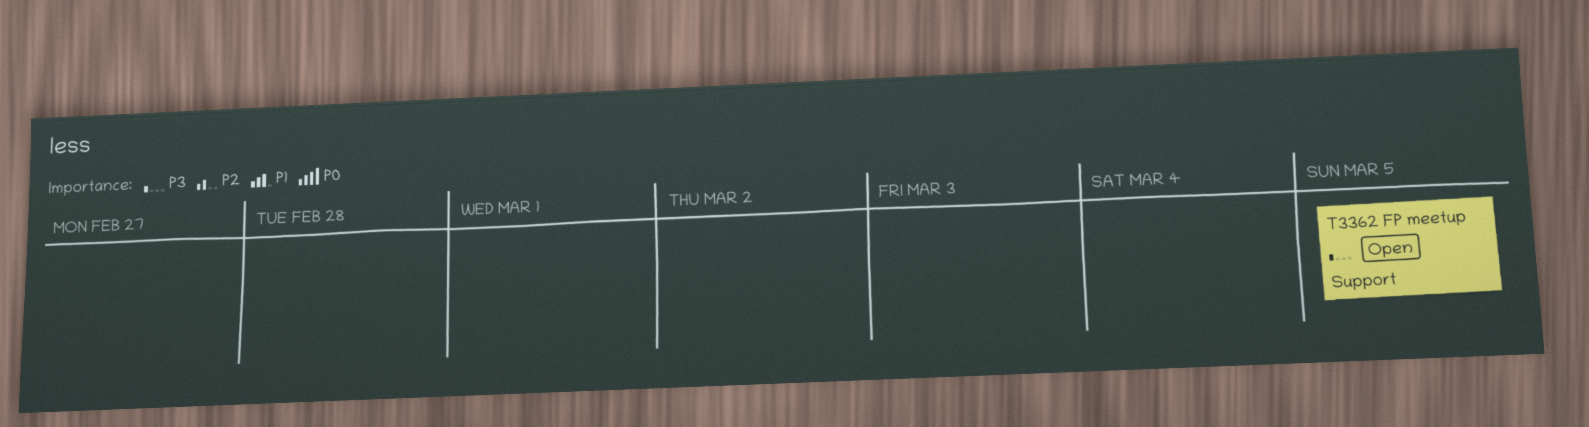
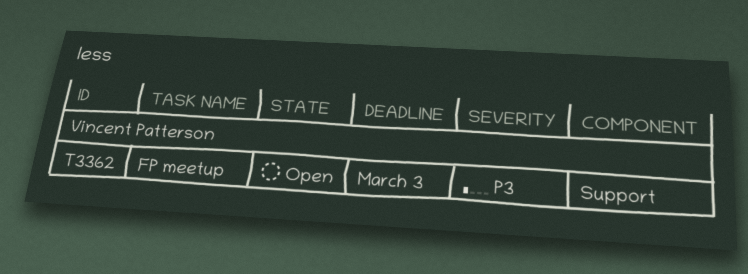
T3362, due: Mar 5 -> Mar 3

